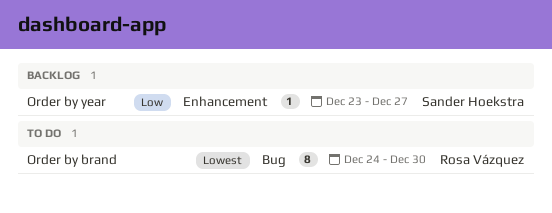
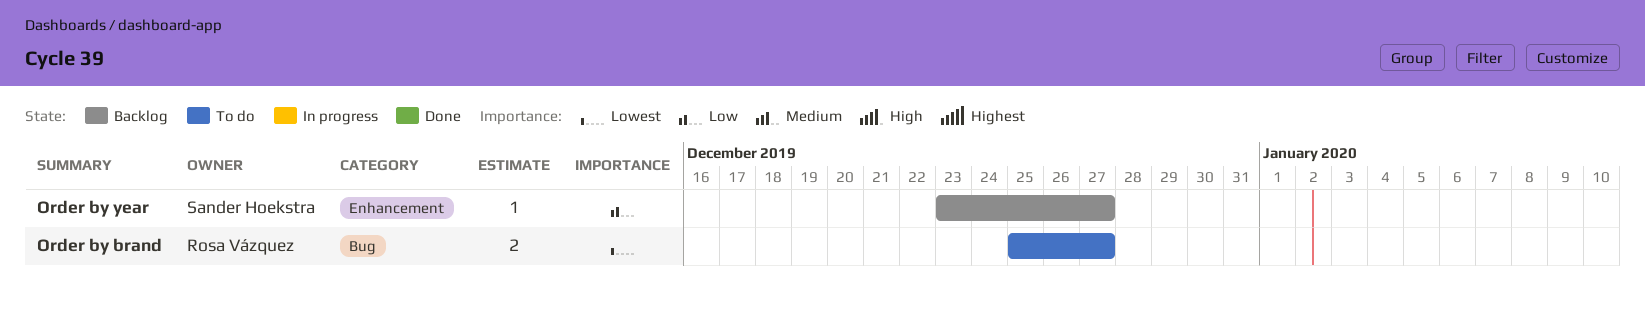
Order by brand, estimate: 8 -> 2
Order by brand, start: Dec 24 -> Dec 25
Order by brand, due: Dec 30 -> Dec 27

